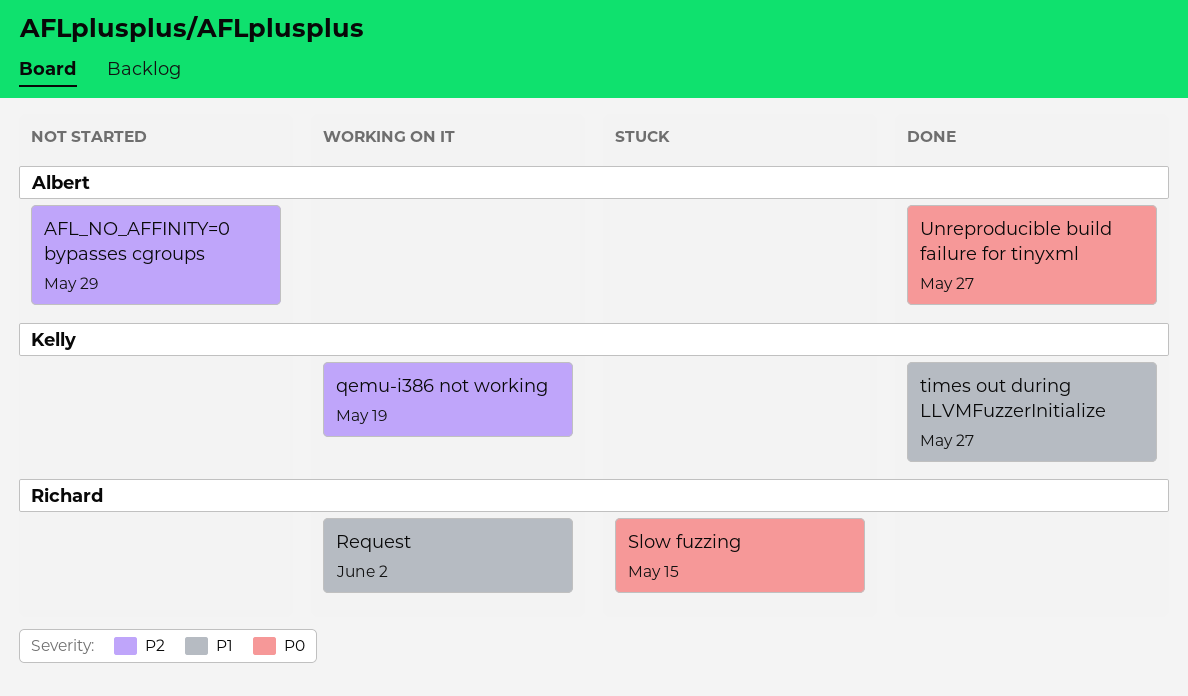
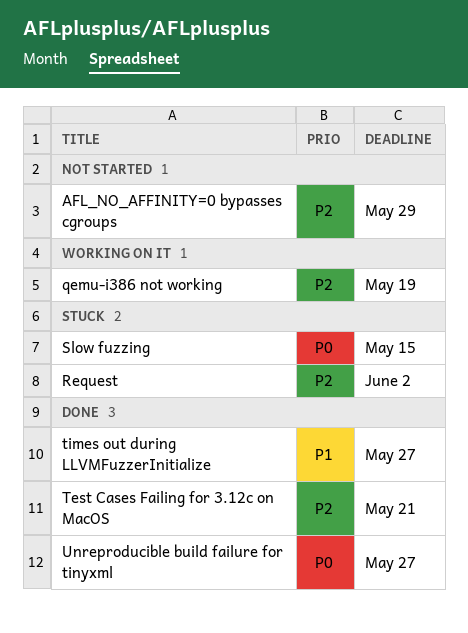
Request, status: Working on it -> Stuck
Request, priority: P1 -> P2
Test Cases Failing for 3.12c on MacOS: none -> present

